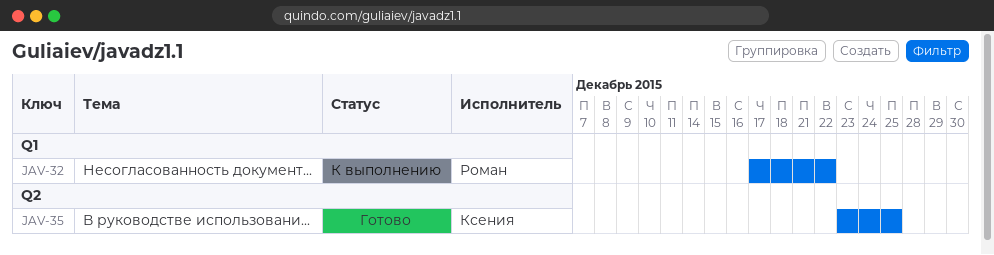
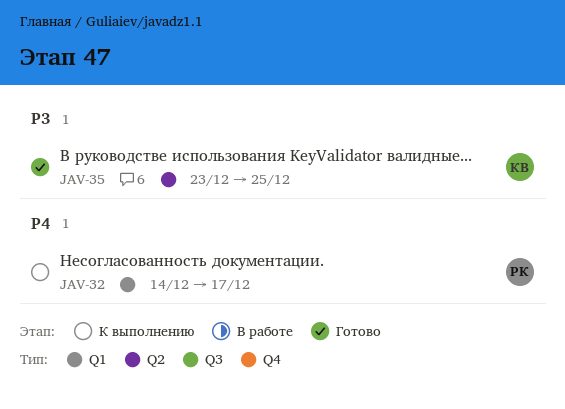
JAV-32, start: Dec 17 -> Dec 14
JAV-32, due: Dec 22 -> Dec 17

